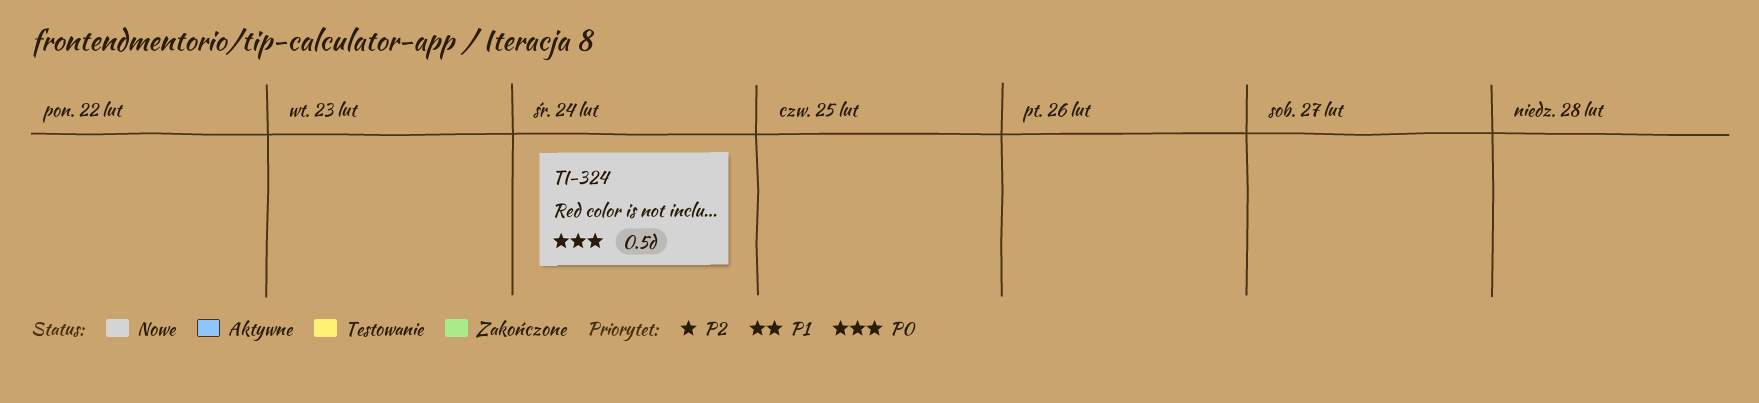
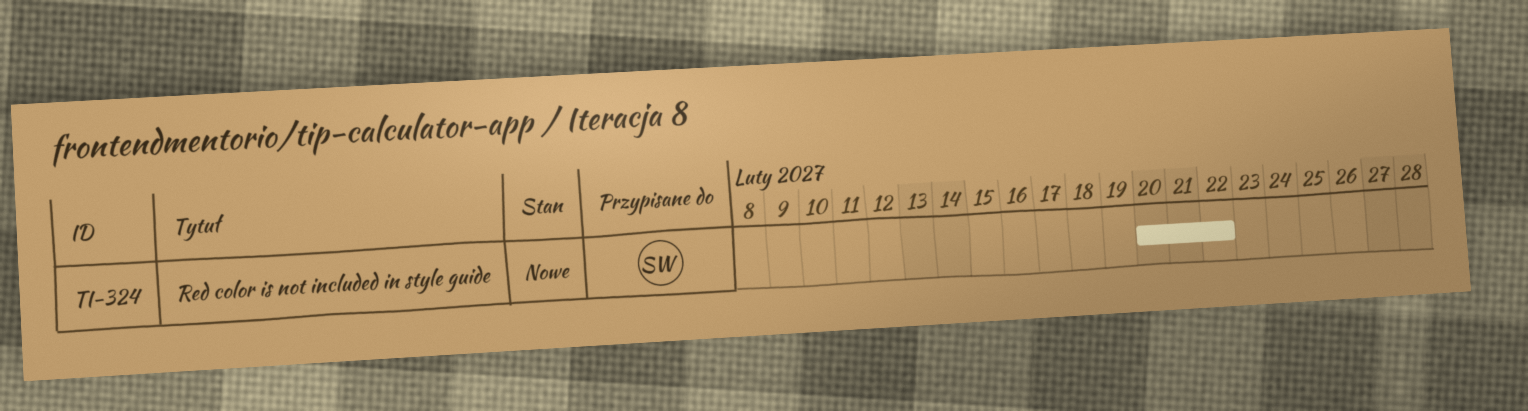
TI-324, due: Feb 24 -> Feb 22

